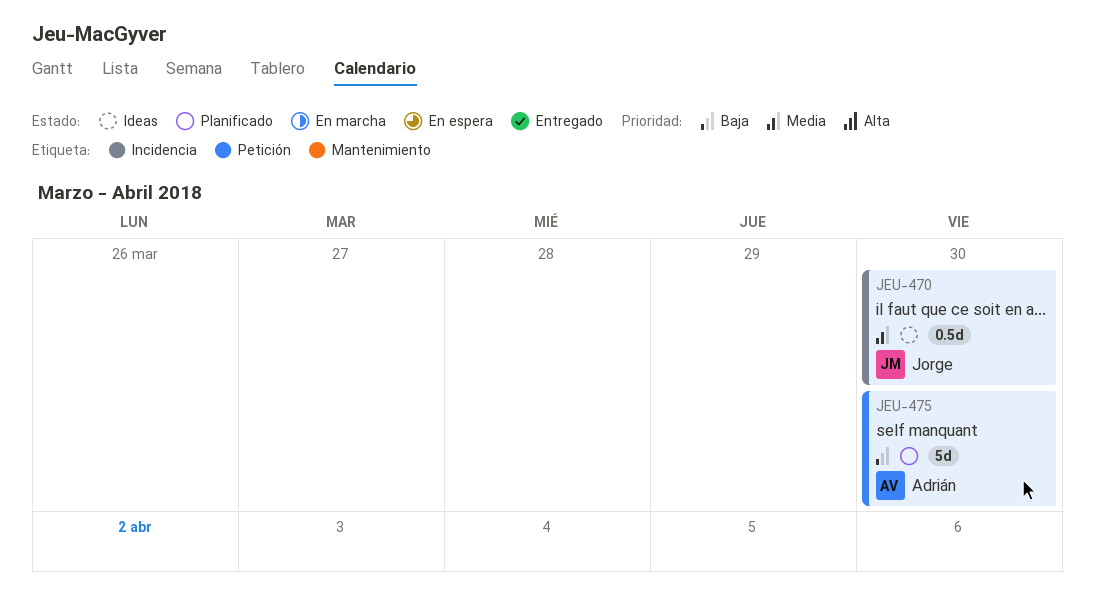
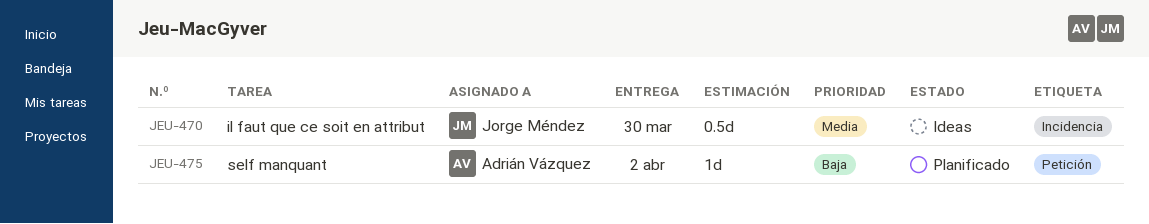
JEU-475, estimate: 5d -> 1d
JEU-475, due: Mar 30 -> Apr 2

